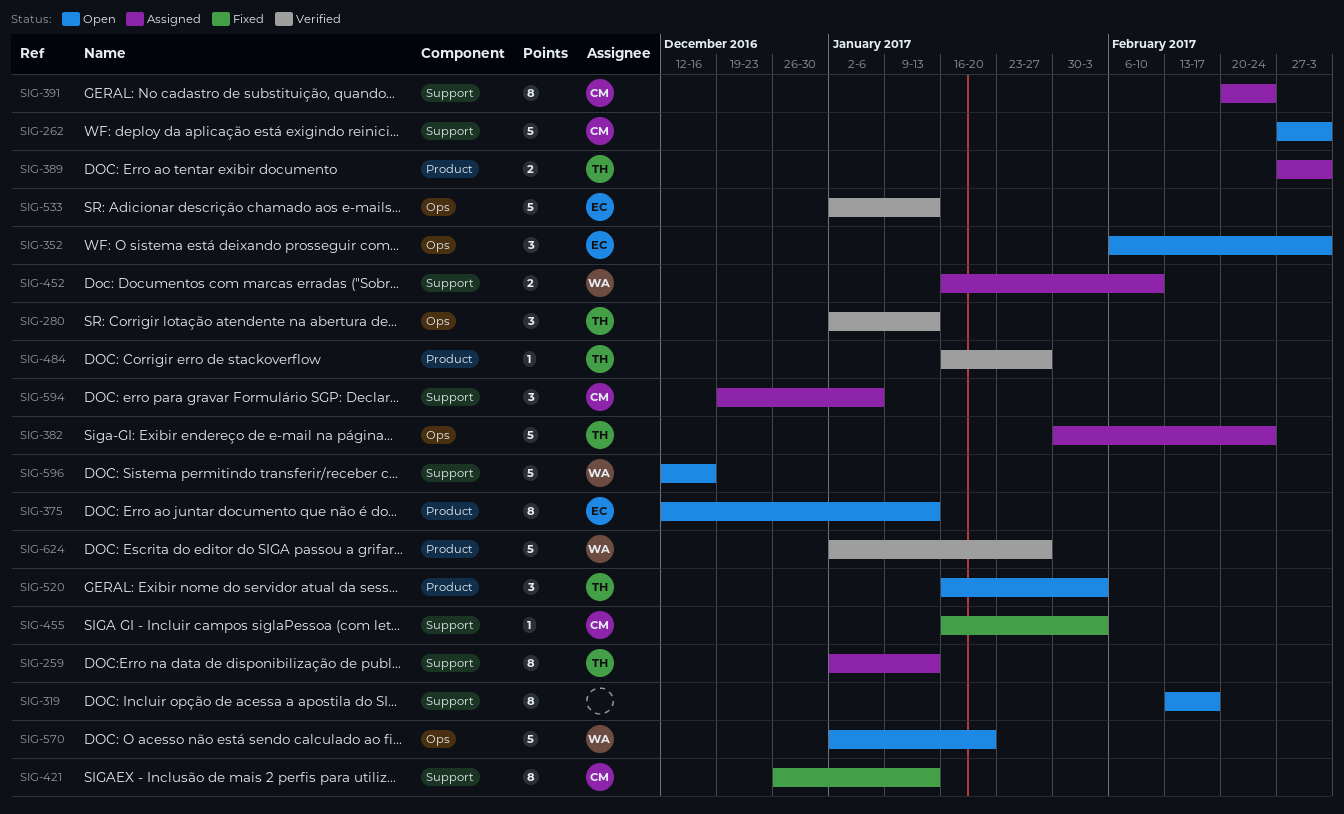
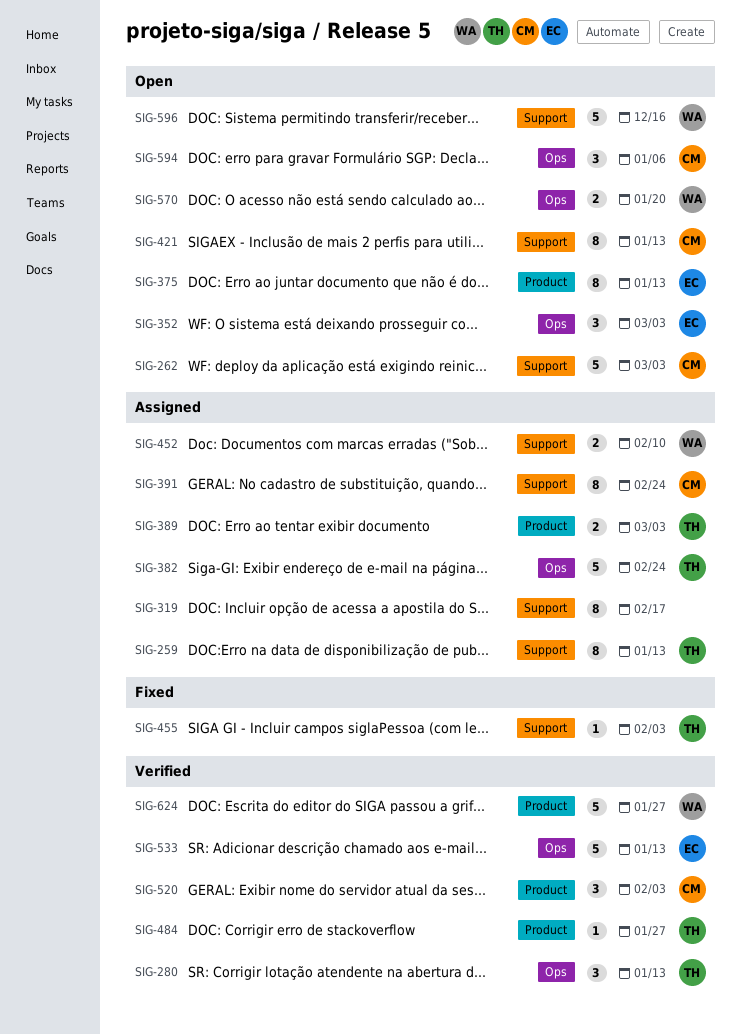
SIG-319, status: Open -> Assigned
SIG-421, status: Fixed -> Open
SIG-455, owner: CM -> TH
SIG-520, status: Open -> Verified
SIG-520, owner: TH -> CM
SIG-570, estimate: 5 -> 2
SIG-594, status: Assigned -> Open
SIG-594, label: Support -> Ops

